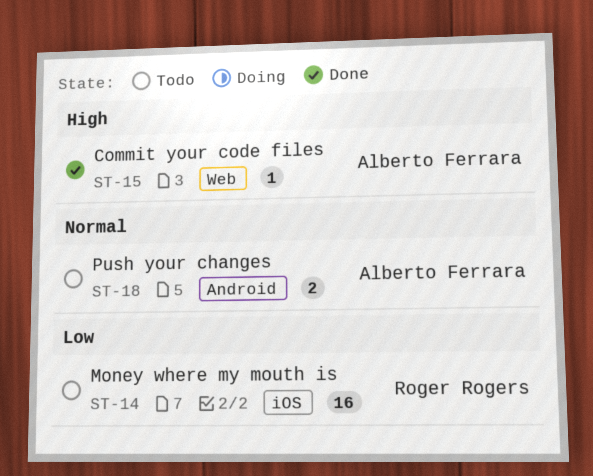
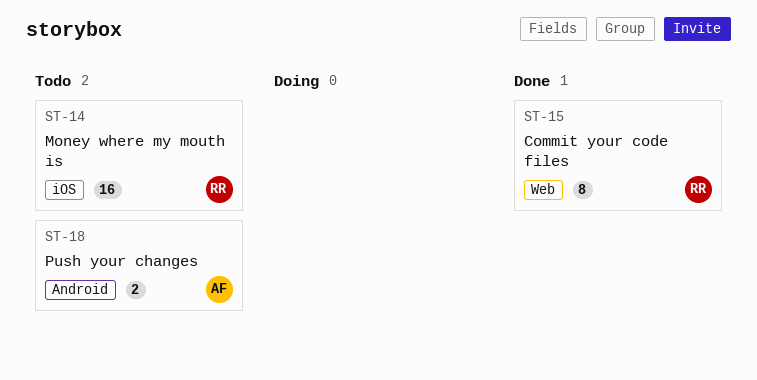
ST-15, owner: Alberto Ferrara -> Roger Rogers
ST-15, estimate: 1 -> 8

